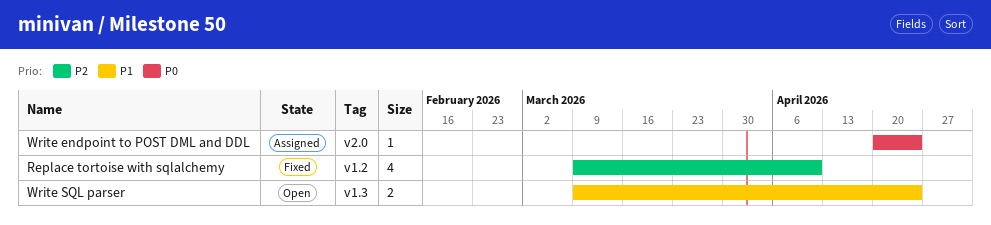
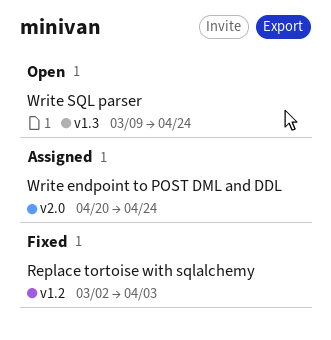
Replace tortoise with sqlalchemy, start: Mar 9 -> Mar 2
Replace tortoise with sqlalchemy, due: Apr 10 -> Apr 3

